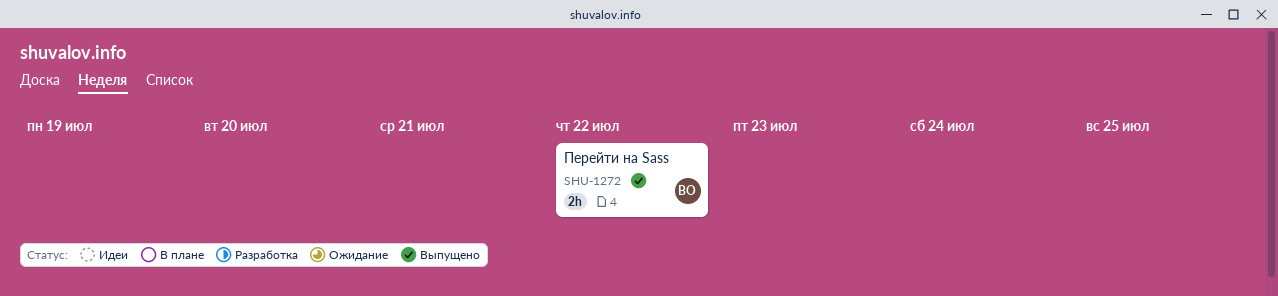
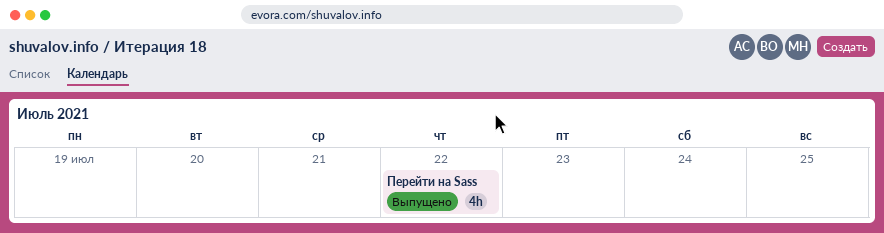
Перейти на Sass, estimate: 2h -> 4h

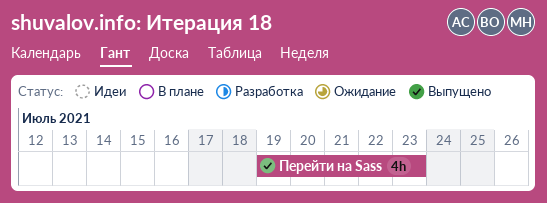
Перейти на Sass, due: Jul 22 -> Jul 23

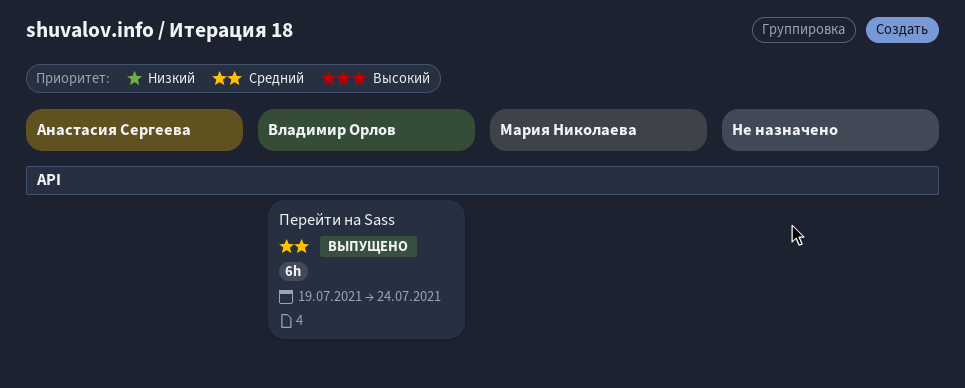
Перейти на Sass, estimate: 4h -> 6h
Перейти на Sass, due: Jul 23 -> Jul 24

